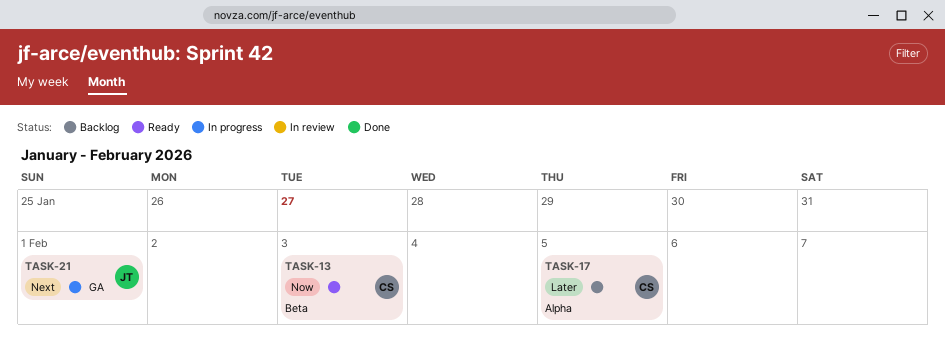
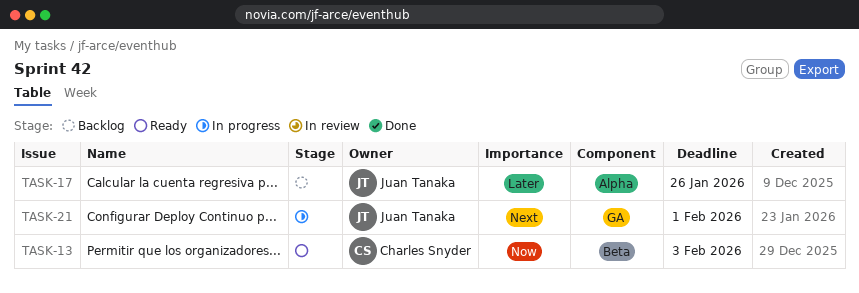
TASK-17, owner: Charles Snyder -> Juan Tanaka
TASK-17, due: Feb 5 -> Jan 26

